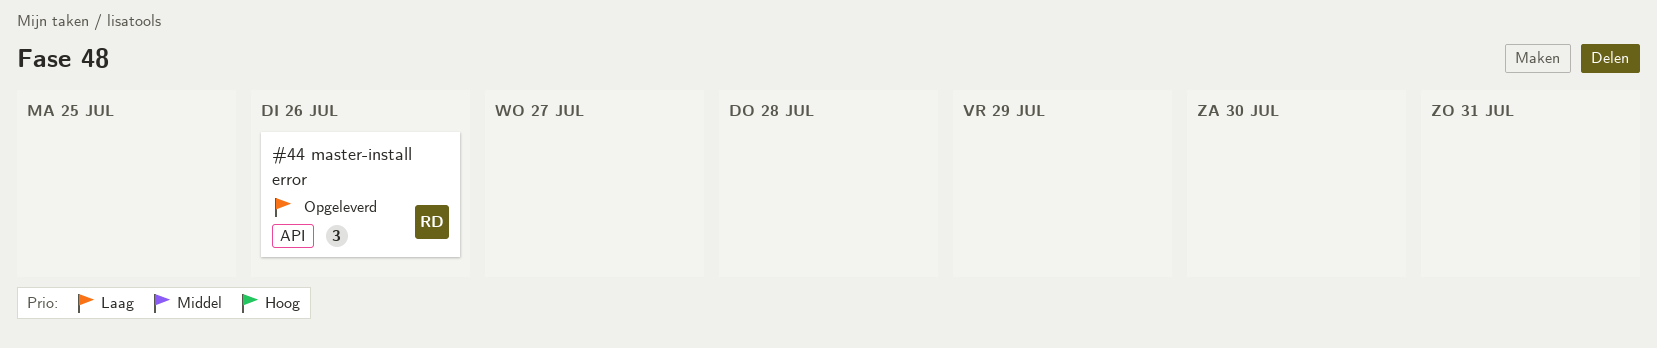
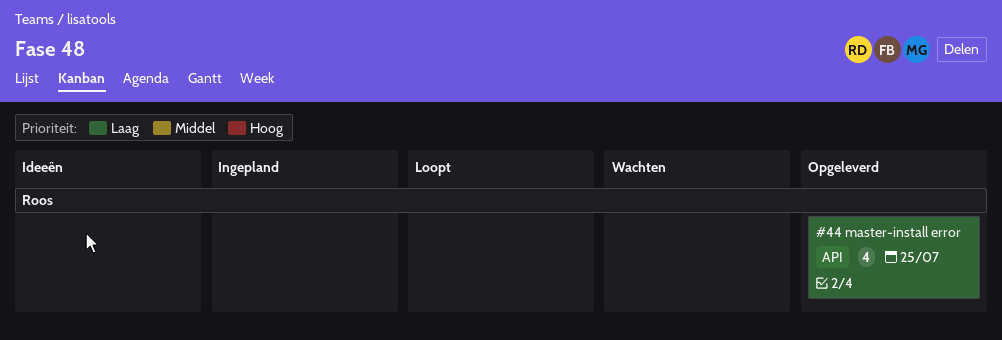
#44, estimate: 3 -> 4
#44, due: Jul 26 -> Jul 25

